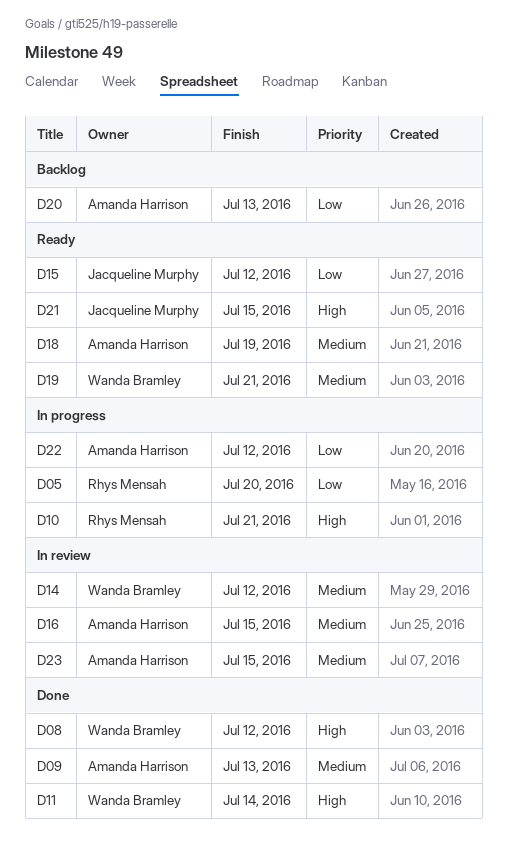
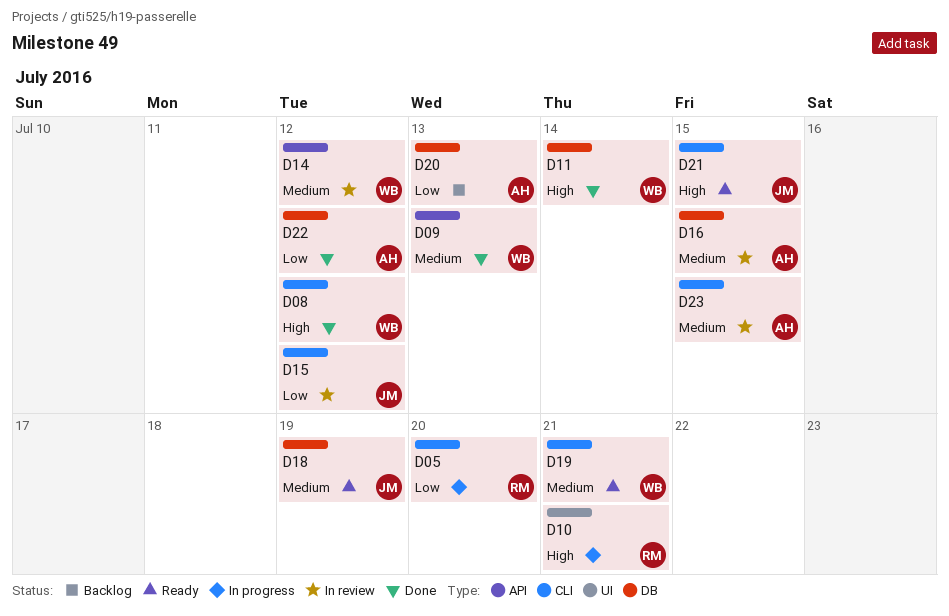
D09, owner: Amanda Harrison -> Wanda Bramley
D15, status: Ready -> In review
D18, owner: Amanda Harrison -> Jacqueline Murphy
D22, status: In progress -> Done

